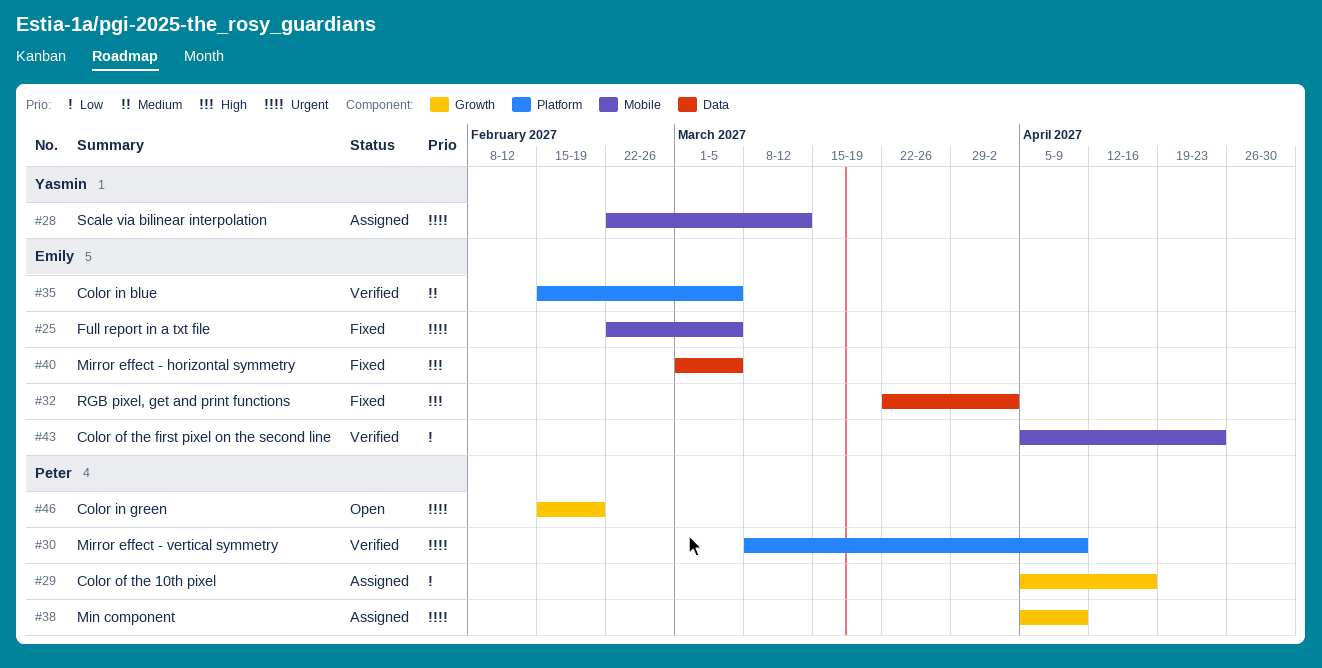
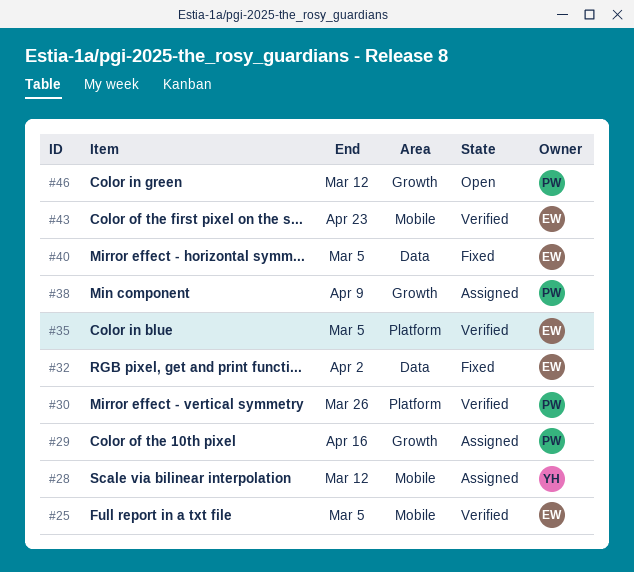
#25, status: Fixed -> Verified
#30, due: Apr 9 -> Mar 26
#46, due: Feb 19 -> Mar 12

